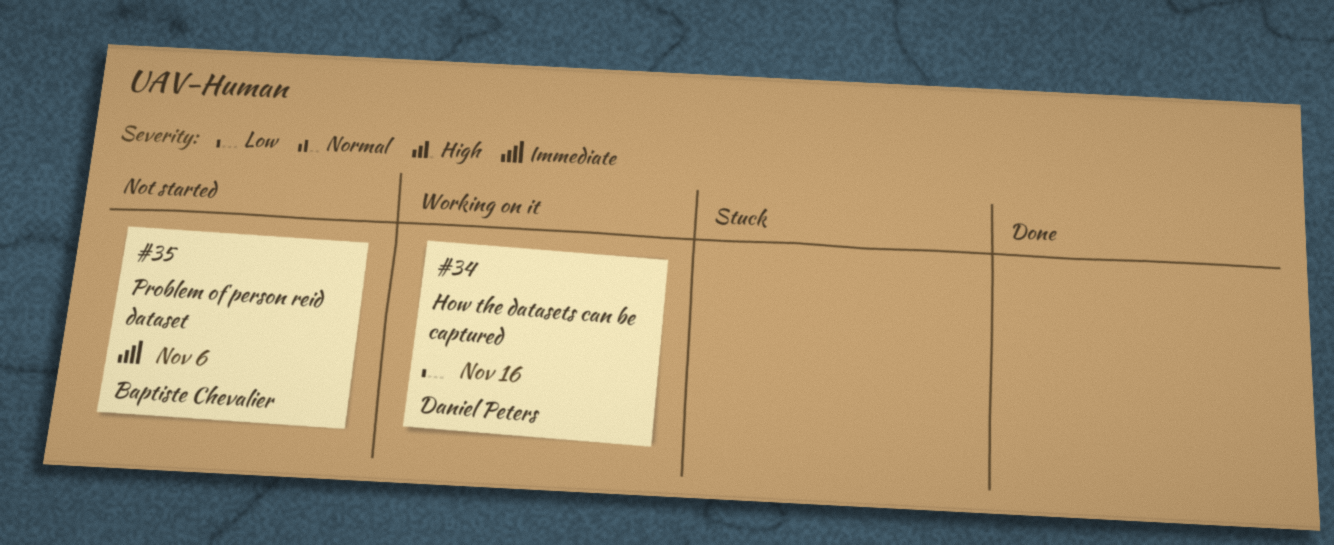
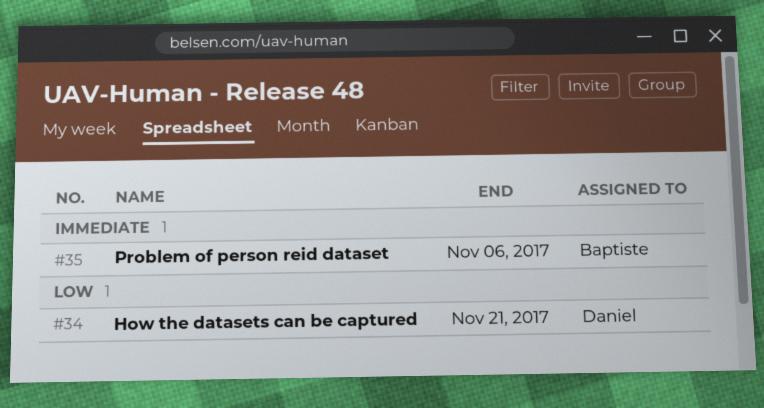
#34, due: Nov 16 -> Nov 21

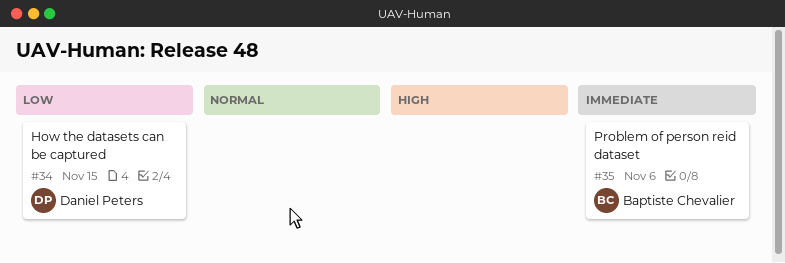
#34, due: Nov 21 -> Nov 15

